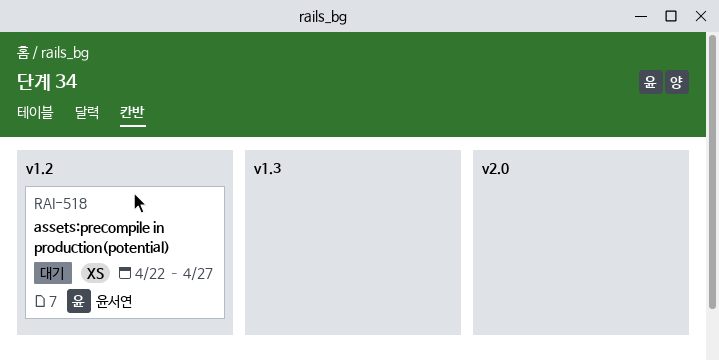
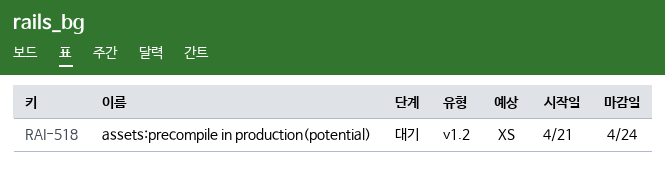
RAI-518, start: Apr 22 -> Apr 21
RAI-518, due: Apr 27 -> Apr 24

